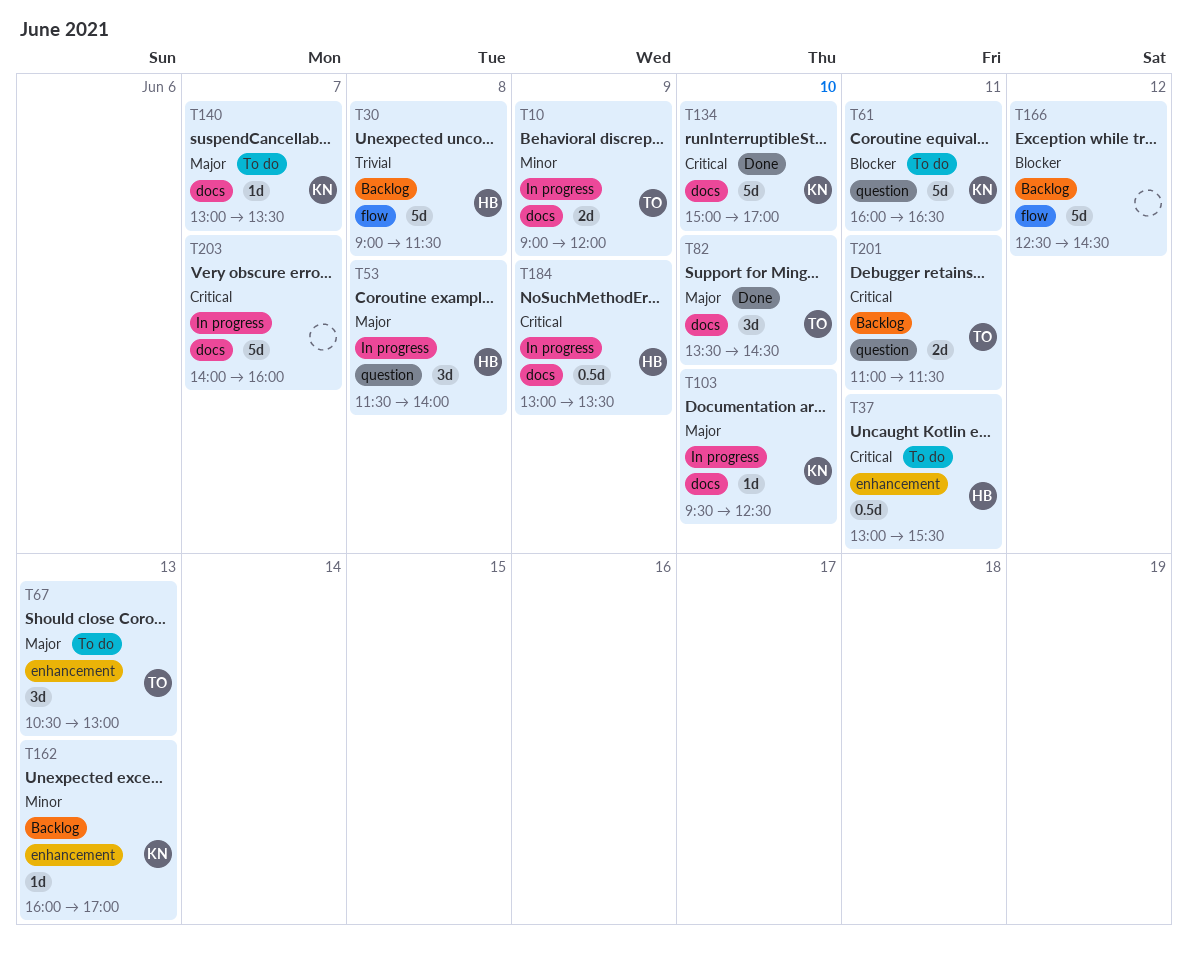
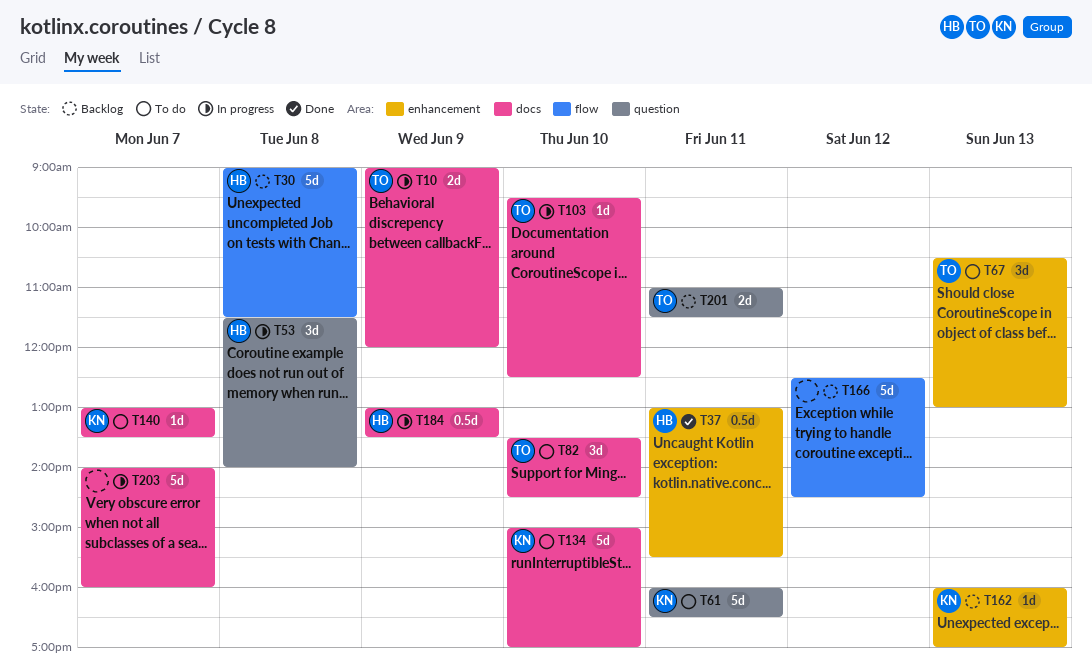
T37, status: To do -> Done
T82, status: Done -> To do
T103, owner: KN -> TO
T134, status: Done -> To do

